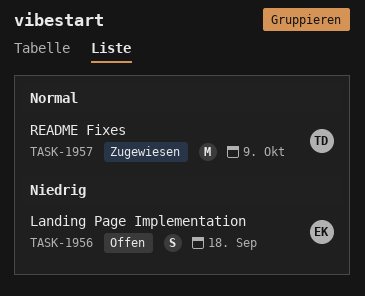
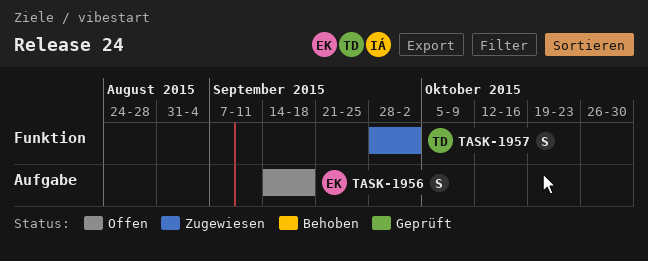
TASK-1957, estimate: M -> S
TASK-1957, due: Oct 9 -> Oct 2

